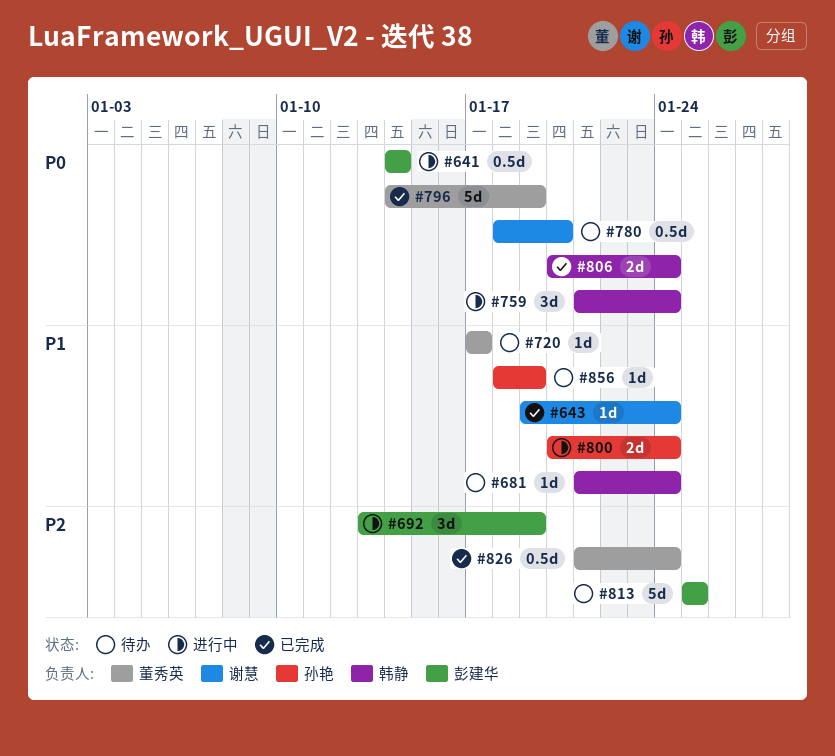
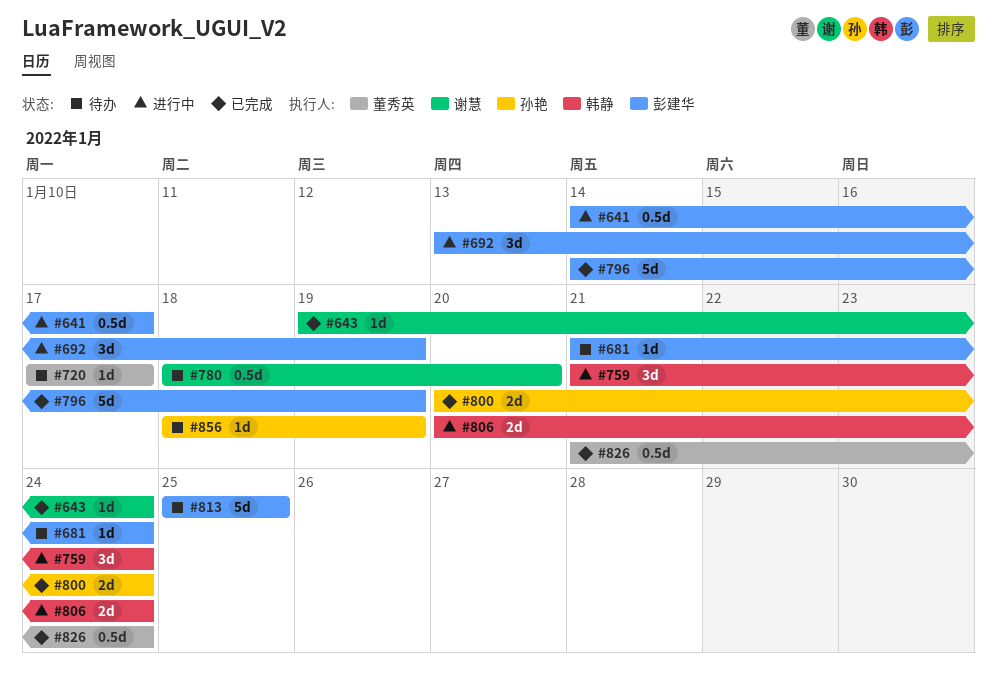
#641, due: Jan 14 -> Jan 17
#681, owner: 韩静 -> 彭建华
#796, owner: 董秀英 -> 彭建华
#800, status: 进行中 -> 已完成
#806, status: 已完成 -> 进行中

